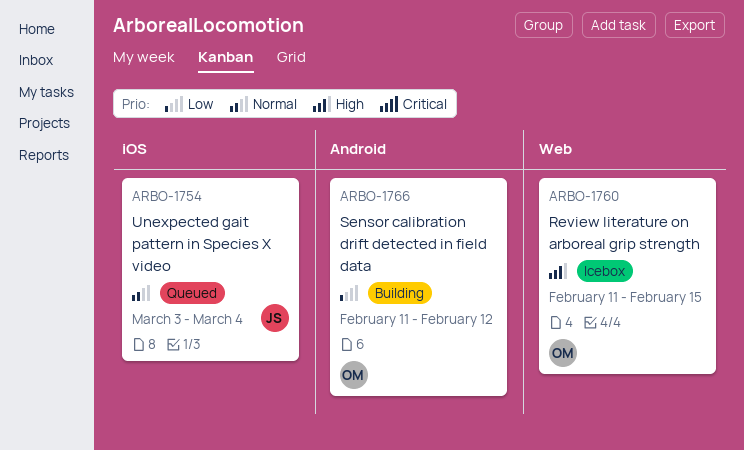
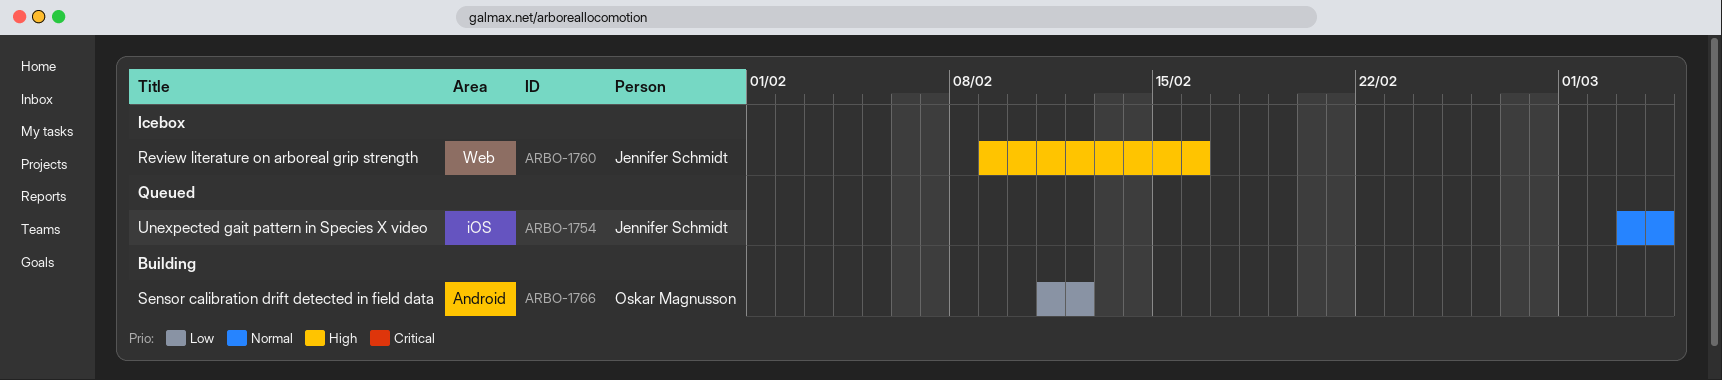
ARBO-1760, owner: Oskar Magnusson -> Jennifer Schmidt
ARBO-1760, start: Feb 11 -> Feb 9
ARBO-1760, due: Feb 15 -> Feb 16

